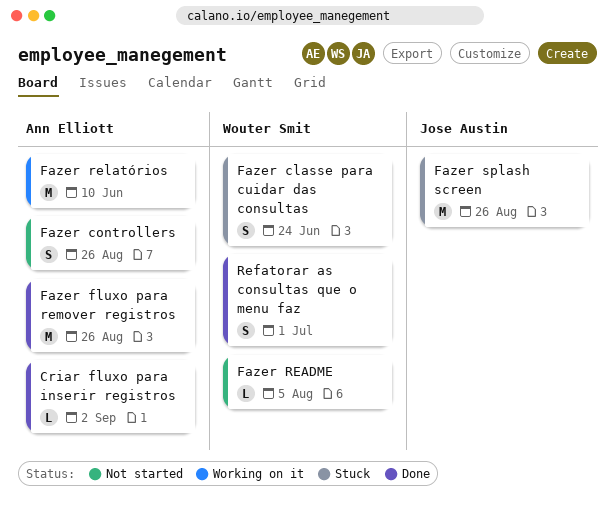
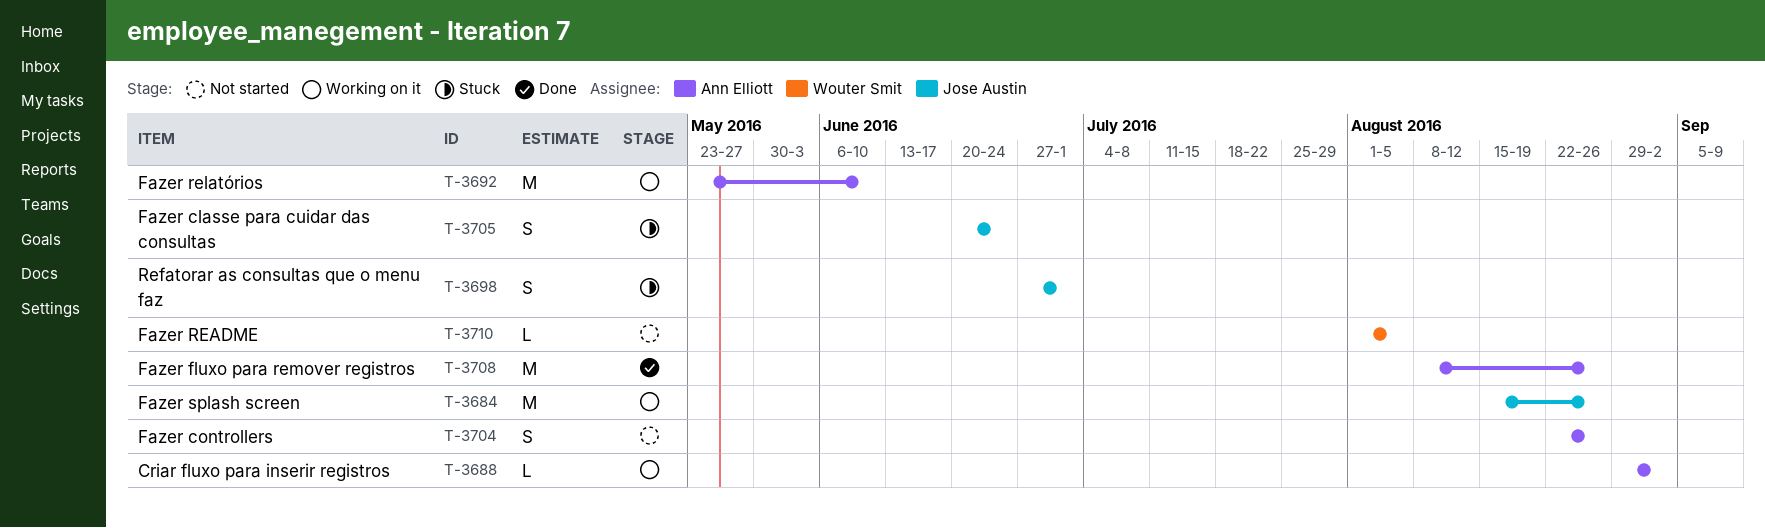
Criar fluxo para inserir registros, status: Done -> Working on it
Fazer classe para cuidar das consultas, owner: Wouter Smit -> Jose Austin
Fazer splash screen, status: Stuck -> Working on it
Refatorar as consultas que o menu faz, status: Done -> Stuck
Refatorar as consultas que o menu faz, owner: Wouter Smit -> Jose Austin

